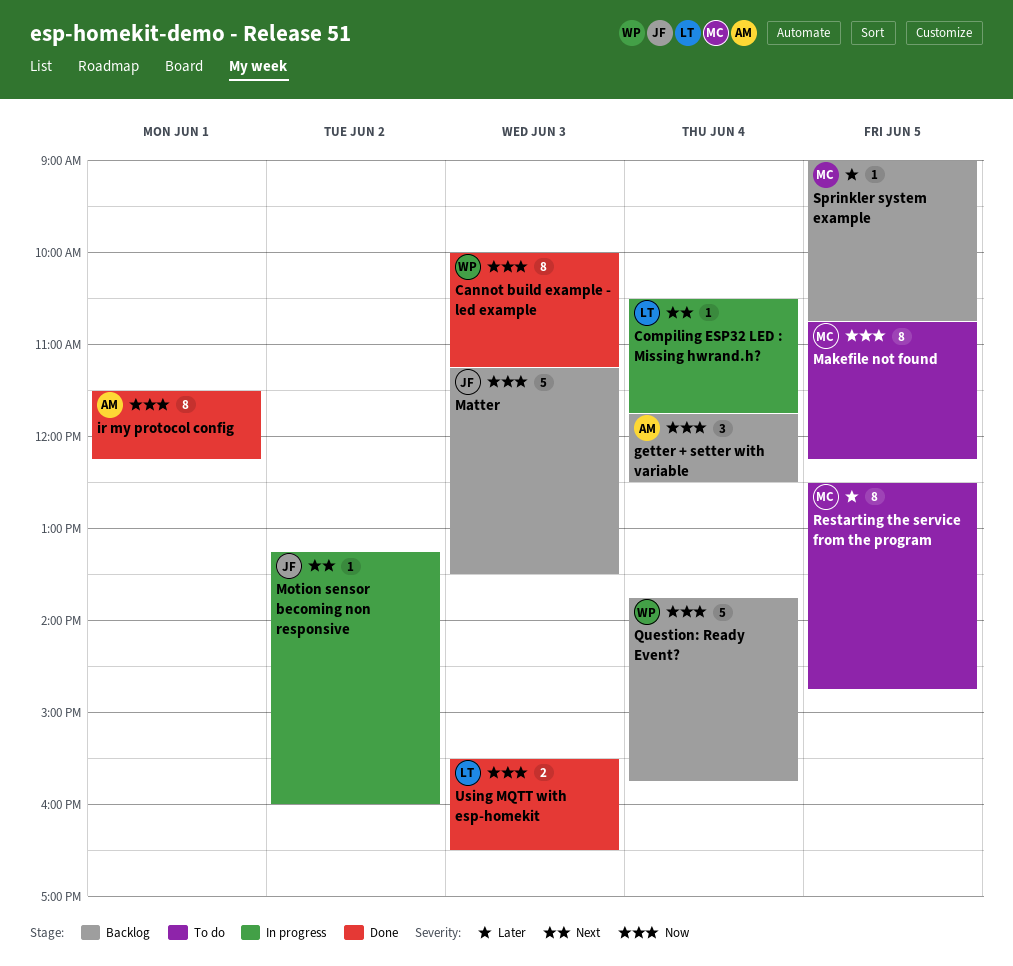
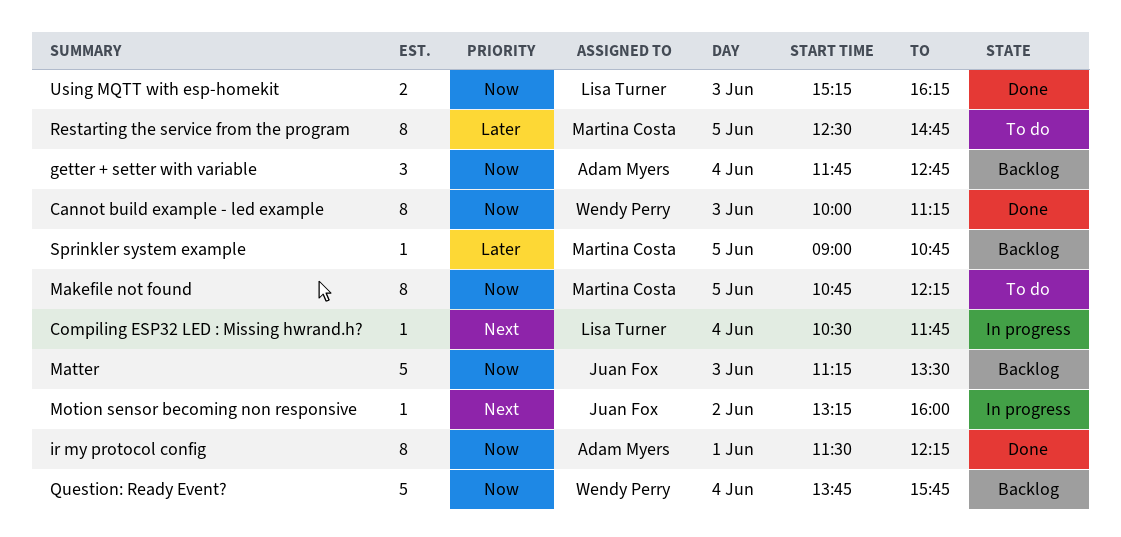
getter + setter with variable, ends: 12:30 -> 12:45
Using MQTT with esp-homekit, begins: 15:30 -> 15:15
Using MQTT with esp-homekit, ends: 16:30 -> 16:15

